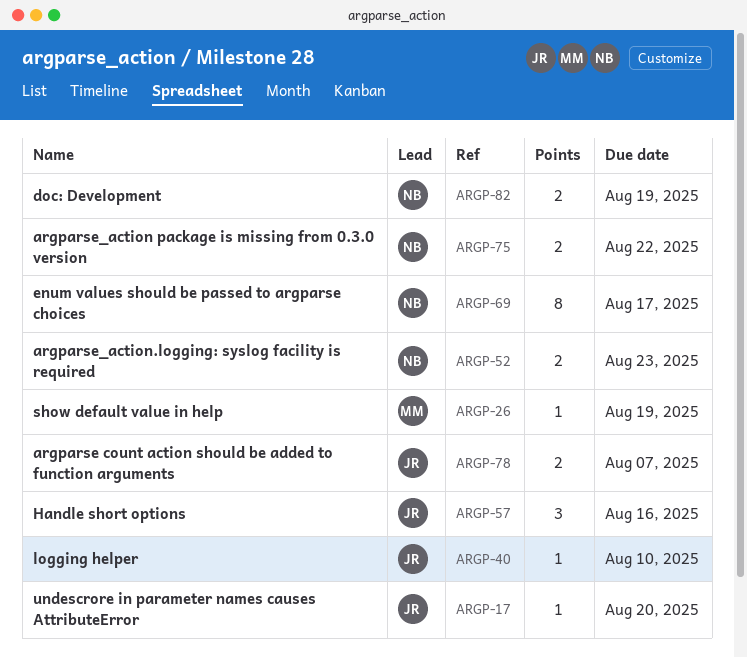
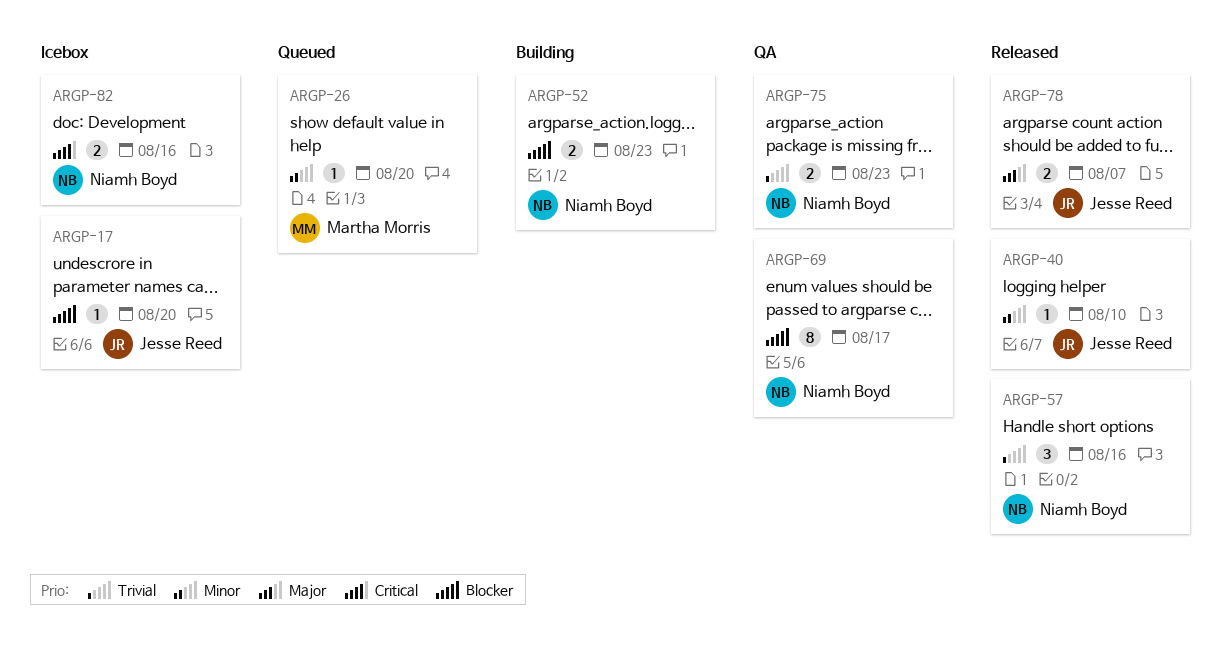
ARGP-26, due: Aug 19 -> Aug 20
ARGP-57, owner: Jesse Reed -> Niamh Boyd
ARGP-75, due: Aug 22 -> Aug 23
ARGP-82, due: Aug 19 -> Aug 16

